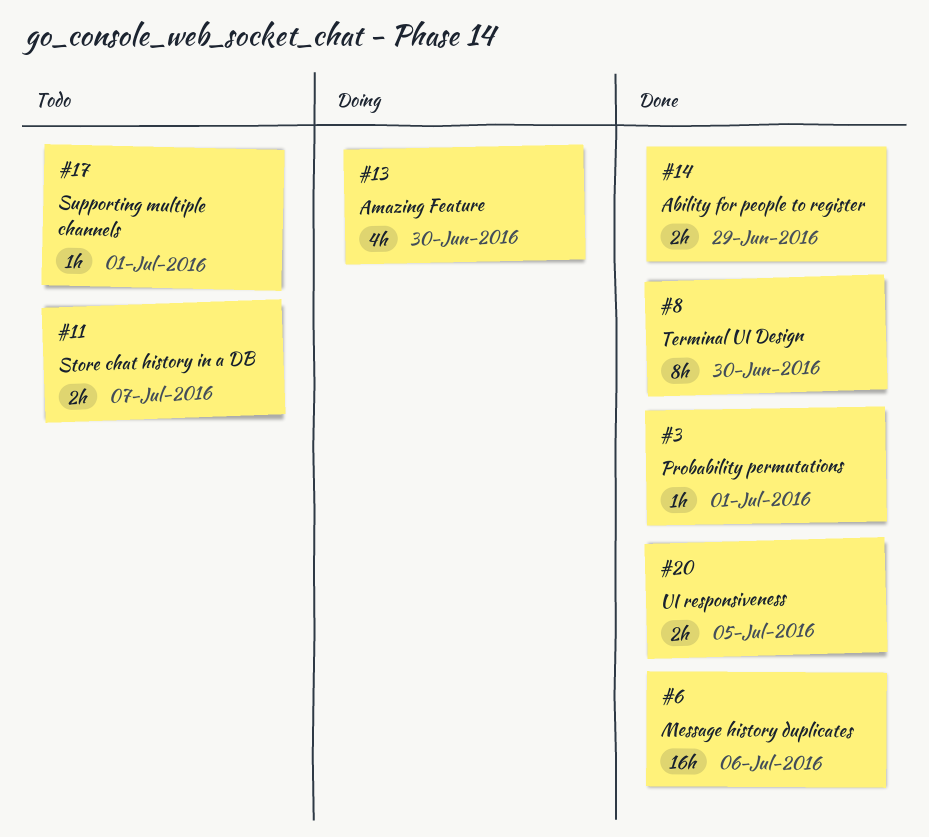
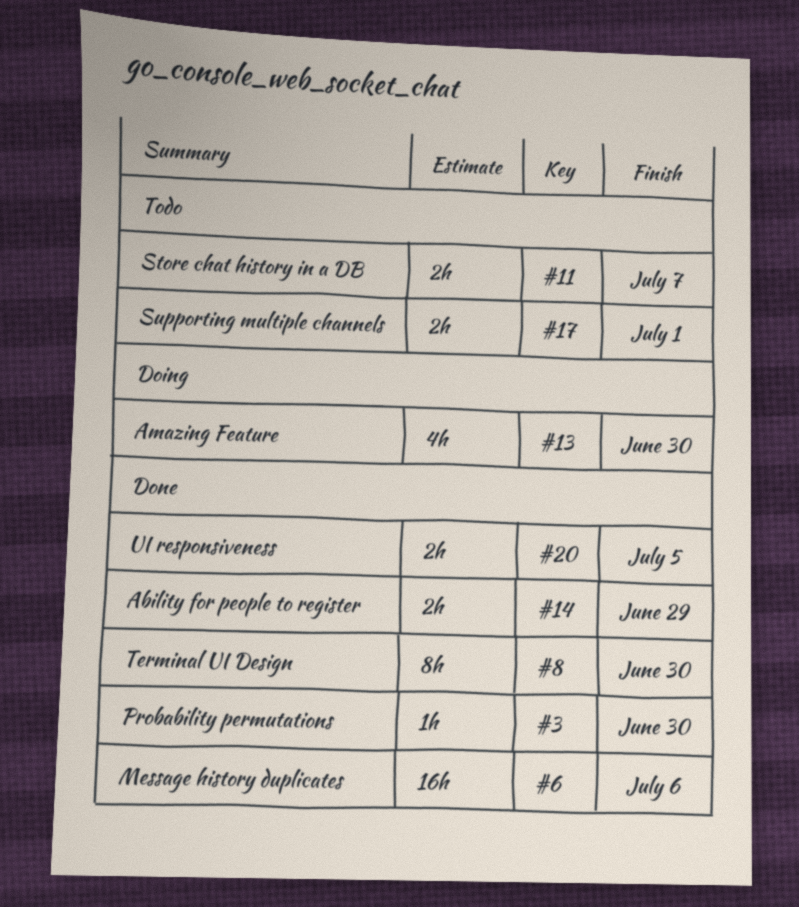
#3, due: Jul 1 -> Jun 30
#17, estimate: 1h -> 2h

